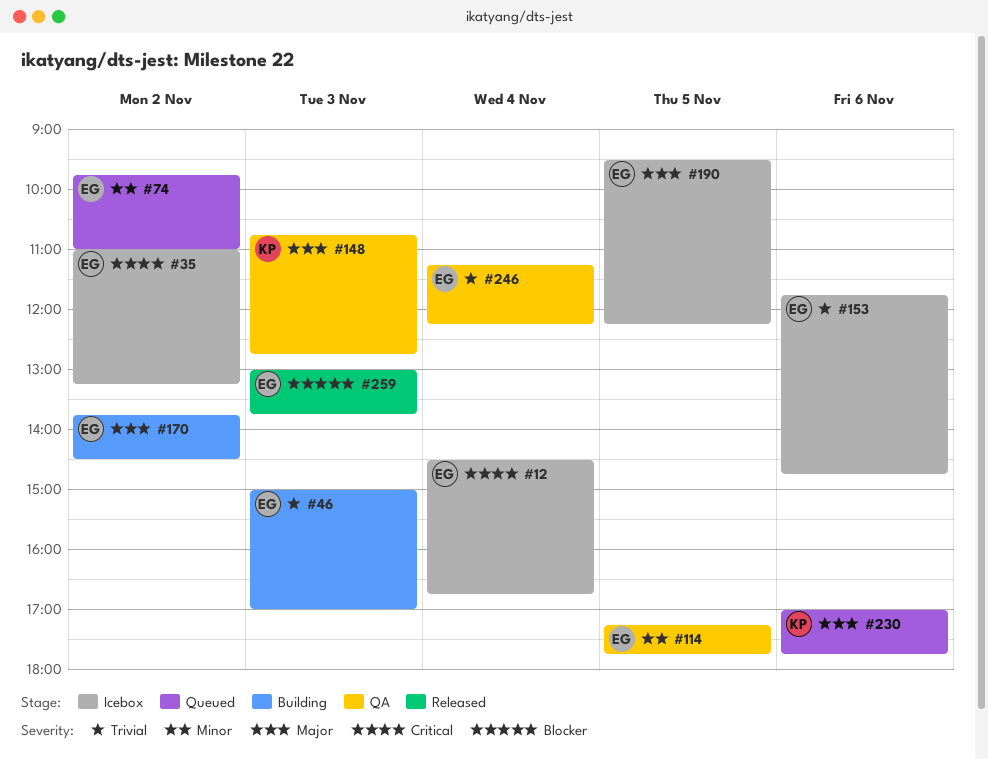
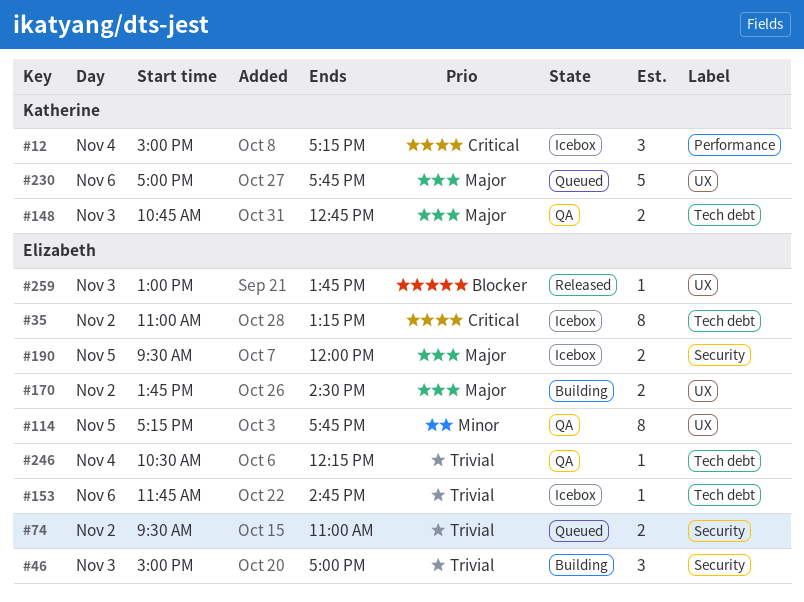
#12, owner: Elizabeth -> Katherine
#12, begins: 14:30 -> 15:00
#12, ends: 16:45 -> 17:15
#74, priority: Minor -> Trivial
#74, begins: 09:45 -> 09:30
#190, ends: 12:15 -> 12:00
#246, begins: 11:15 -> 10:30

